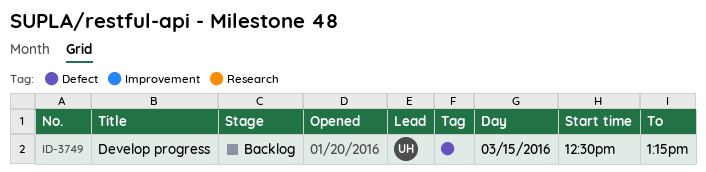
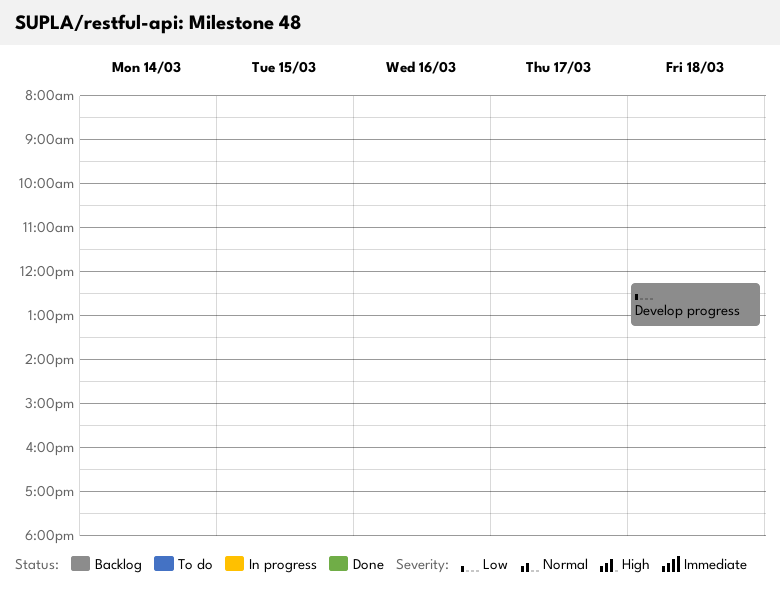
Develop progress, day: Mar 15 -> Mar 18
Develop progress, begins: 12:30 -> 12:15

